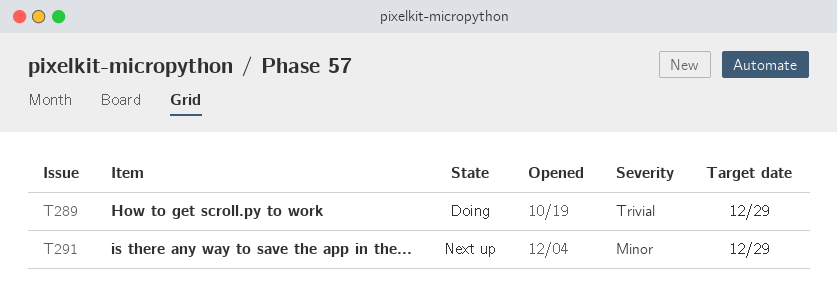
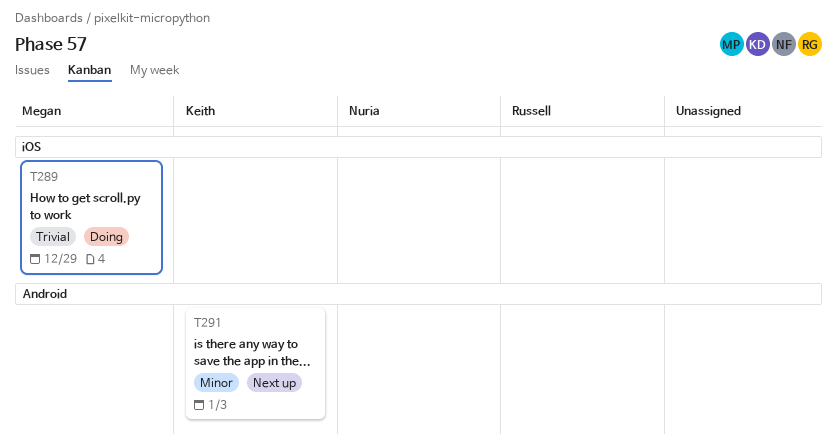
T291, due: Dec 29 -> Jan 3

